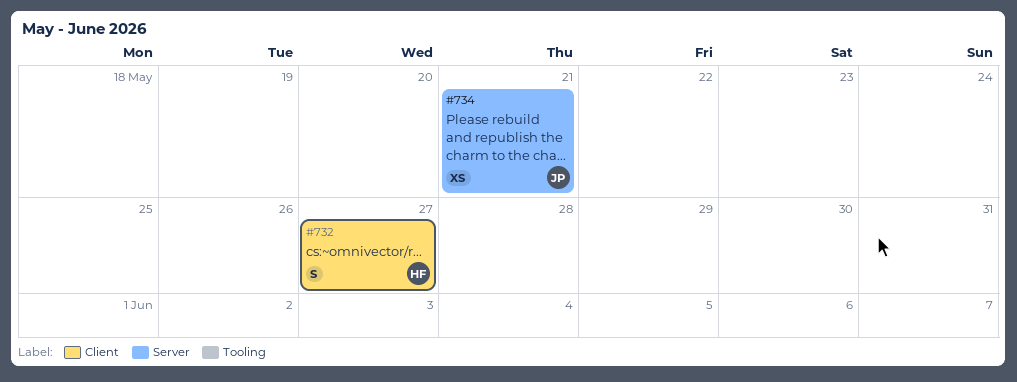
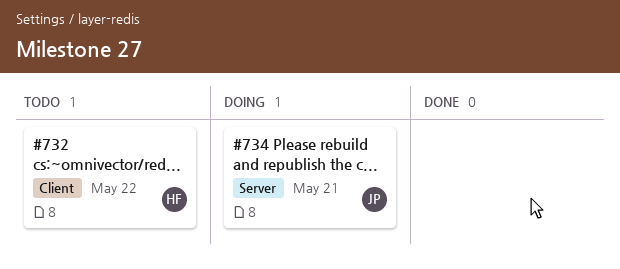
#732, due: May 27 -> May 22

